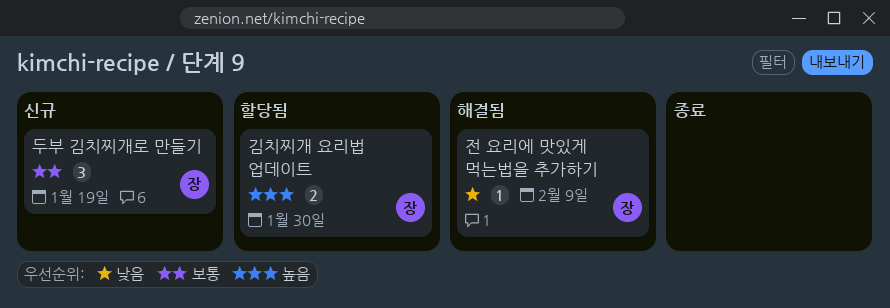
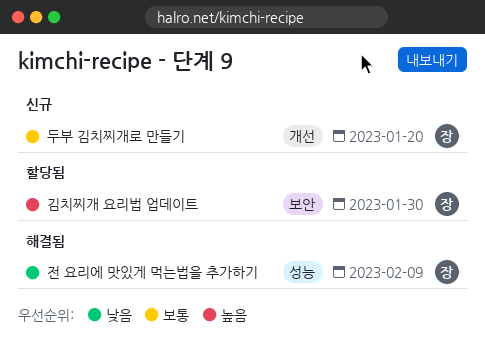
두부 김치찌개로 만들기, due: Jan 19 -> Jan 20

